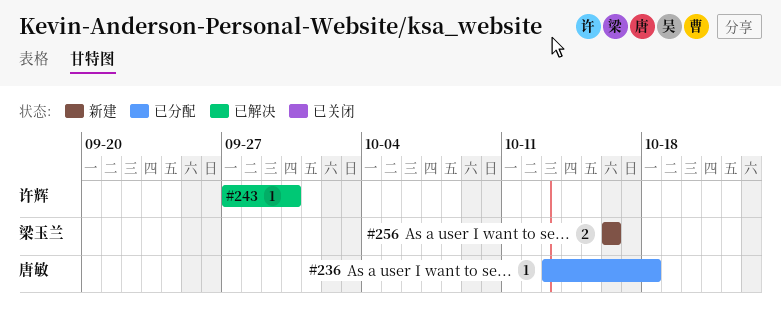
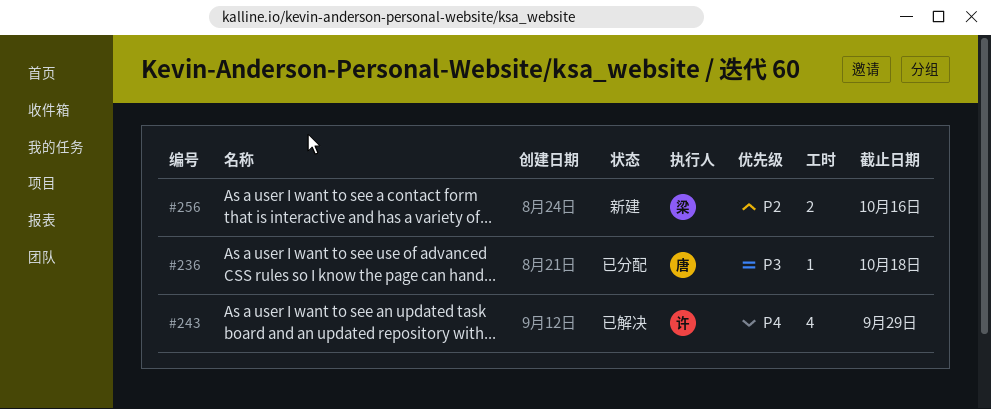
#243, estimate: 1 -> 4
#243, due: Sep 30 -> Sep 29

